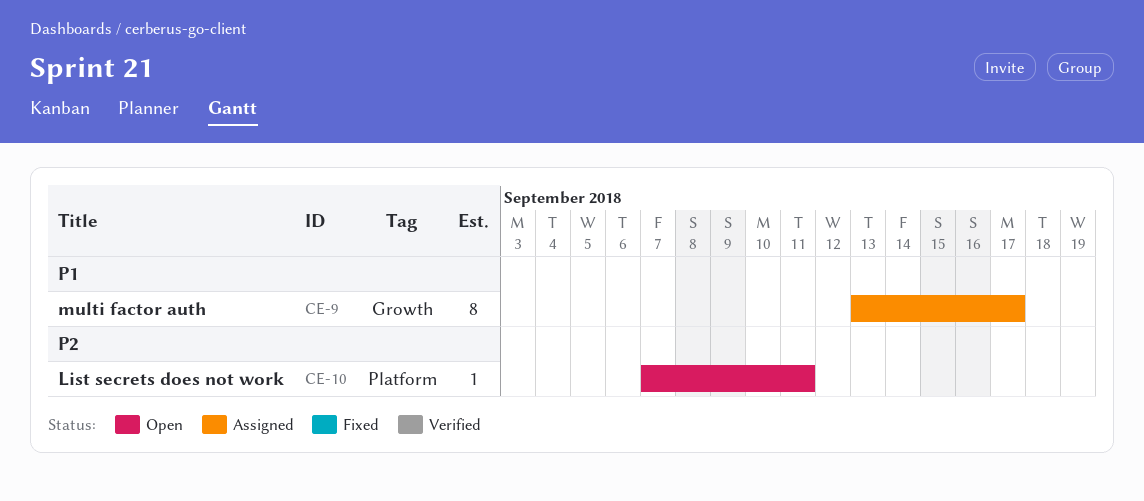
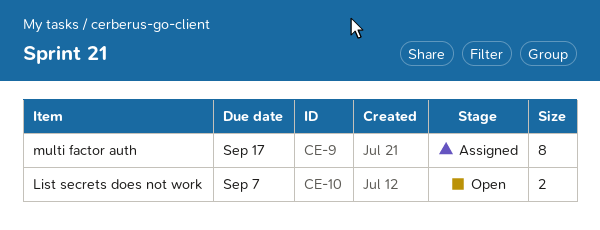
CE-10, estimate: 1 -> 2
CE-10, due: Sep 11 -> Sep 7

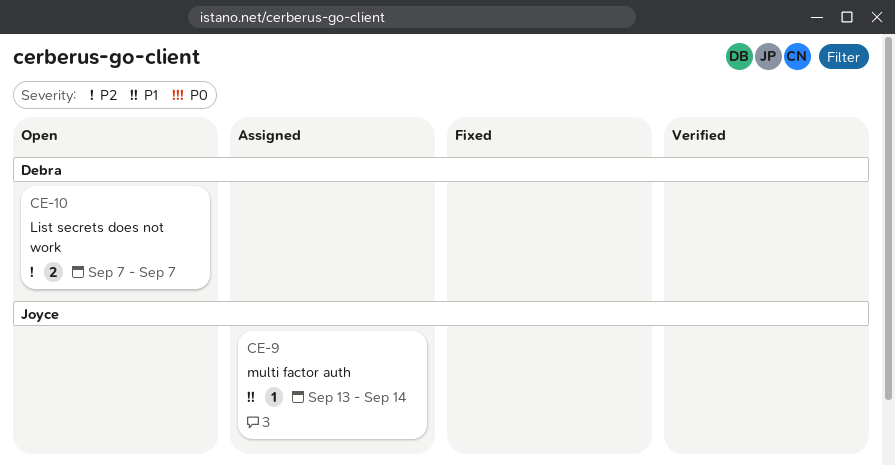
CE-9, estimate: 8 -> 1
CE-9, due: Sep 17 -> Sep 14

